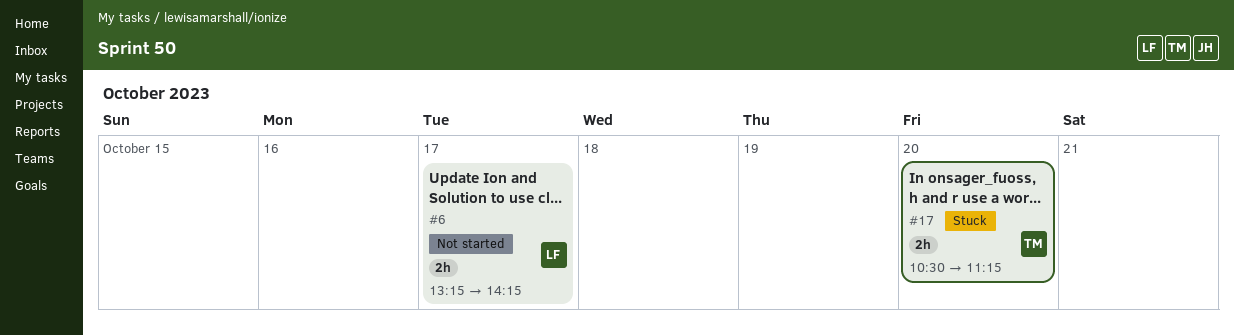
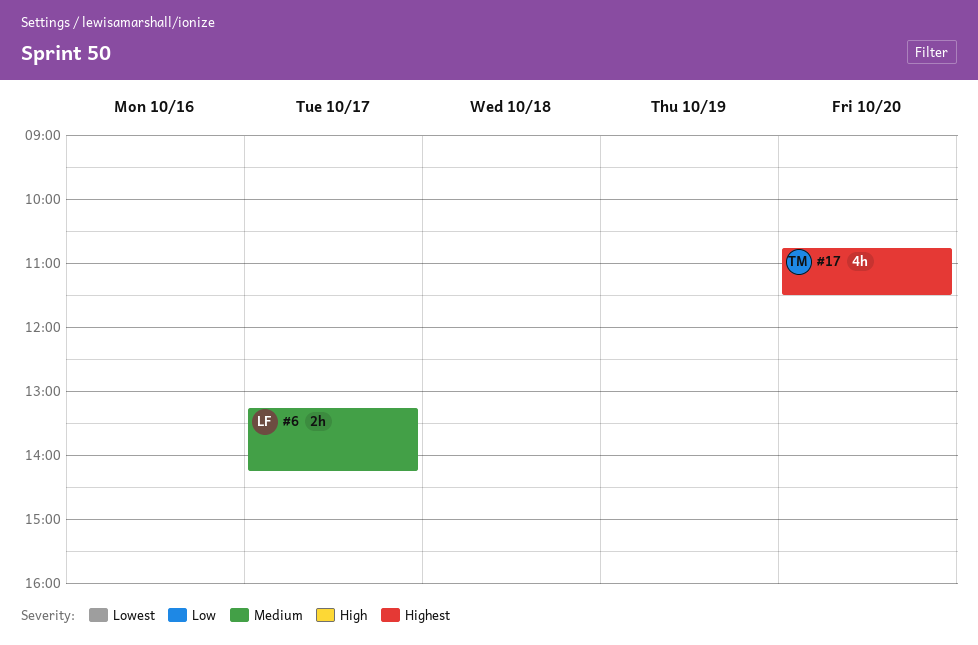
#17, estimate: 2h -> 4h
#17, begins: 10:30 -> 10:45
#17, ends: 11:15 -> 11:30

